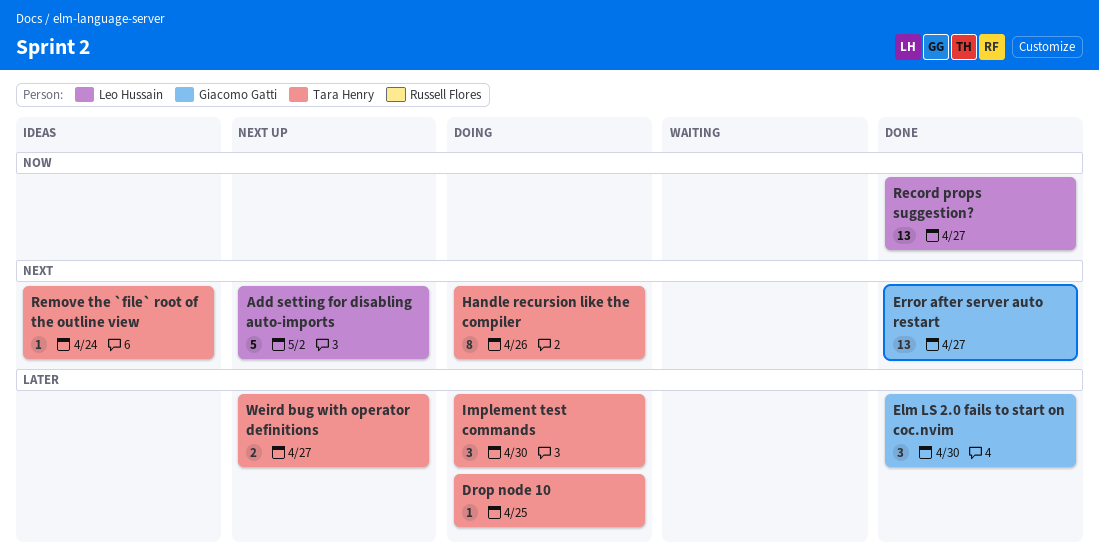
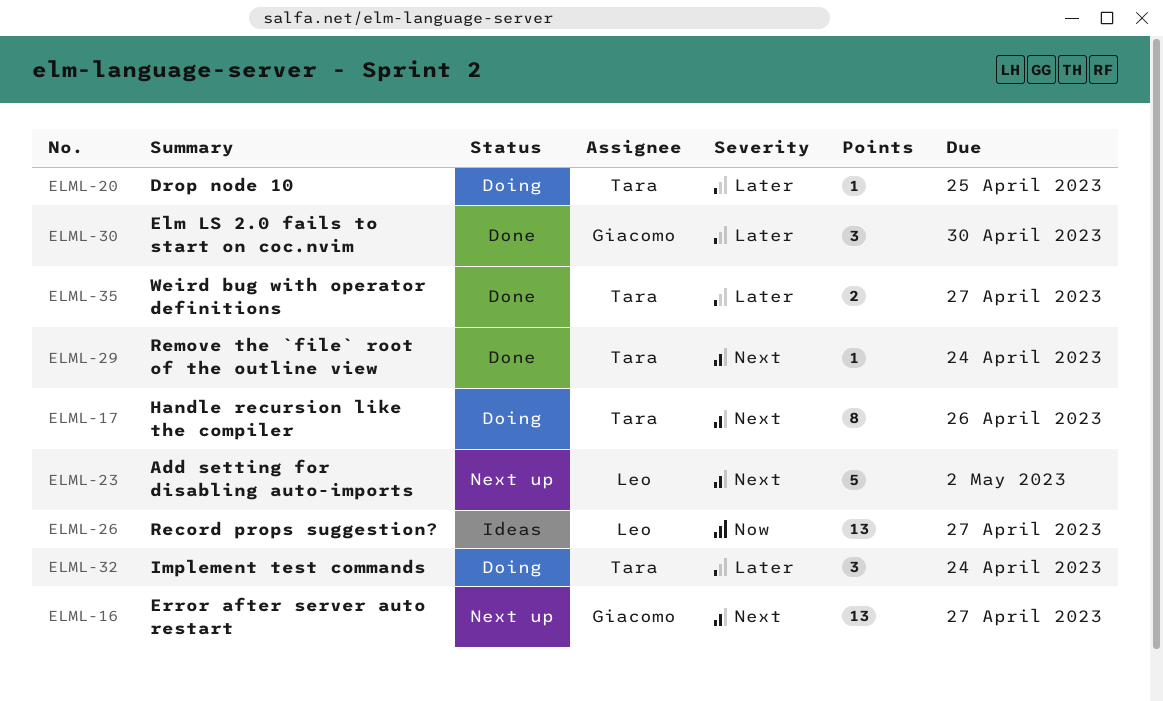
Error after server auto restart, status: Done -> Next up
Implement test commands, due: Apr 30 -> Apr 24
Record props suggestion?, status: Done -> Ideas
Remove the `file` root of the outline view, status: Ideas -> Done
Weird bug with operator definitions, status: Next up -> Done

